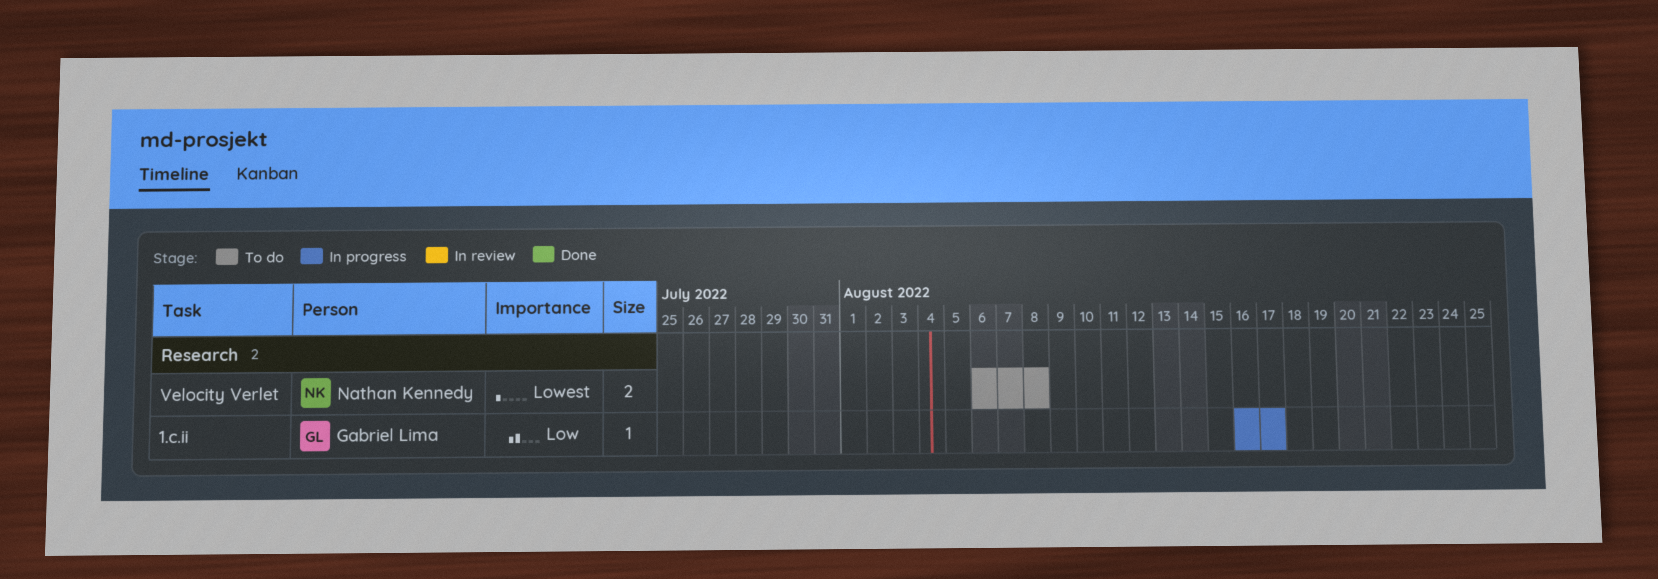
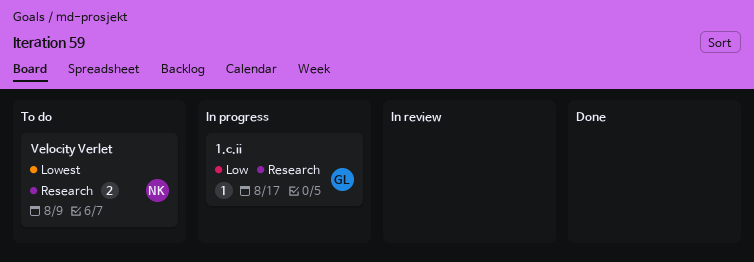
Velocity Verlet, due: Aug 8 -> Aug 9

